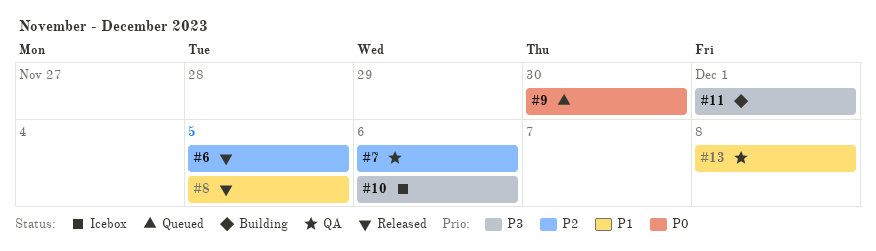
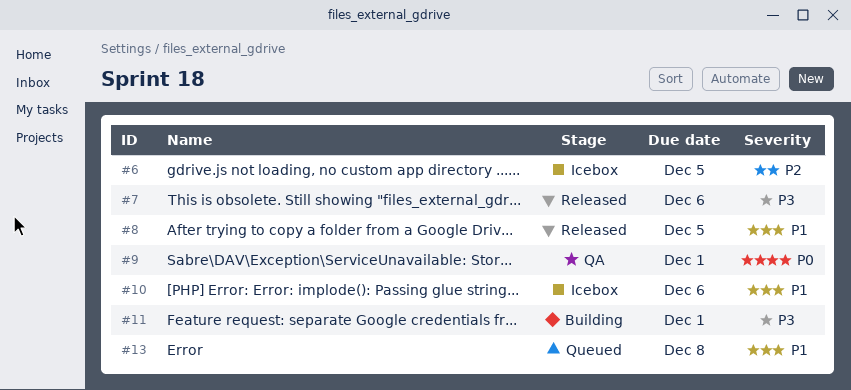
#6, status: Released -> Icebox
#7, status: QA -> Released
#7, priority: P2 -> P3
#9, status: Queued -> QA
#9, due: Nov 30 -> Dec 1
#10, priority: P3 -> P1
#13, status: QA -> Queued

